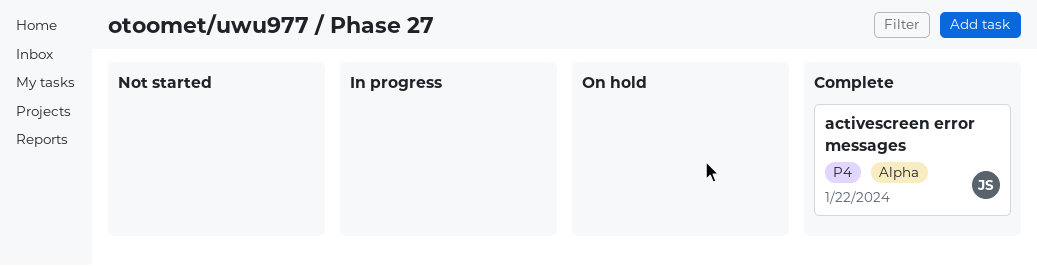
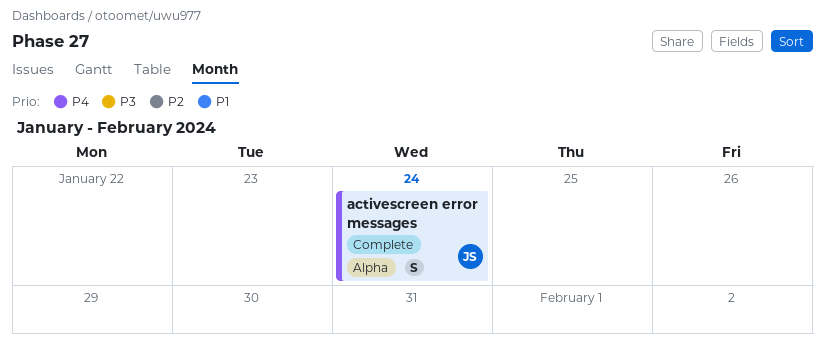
activescreen error messages, due: Jan 22 -> Jan 24

